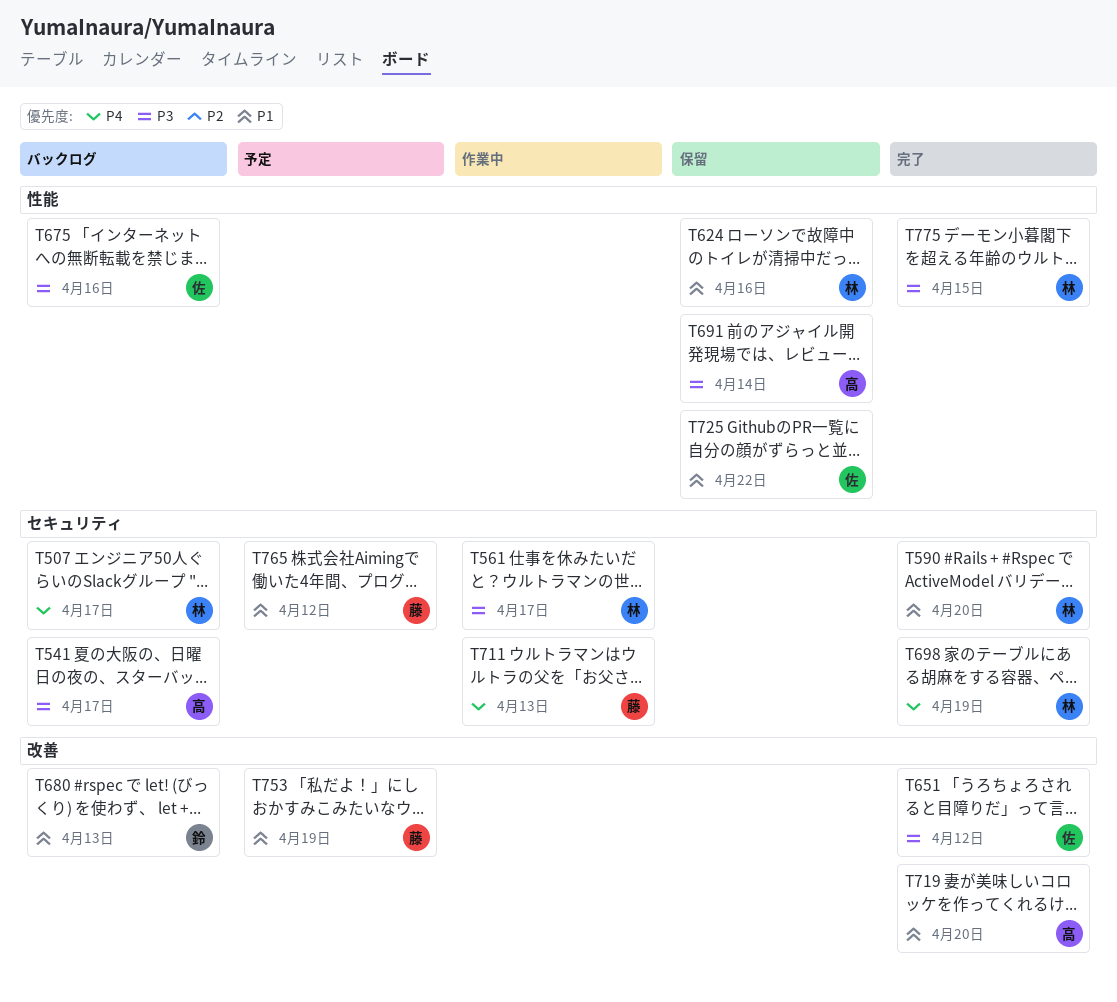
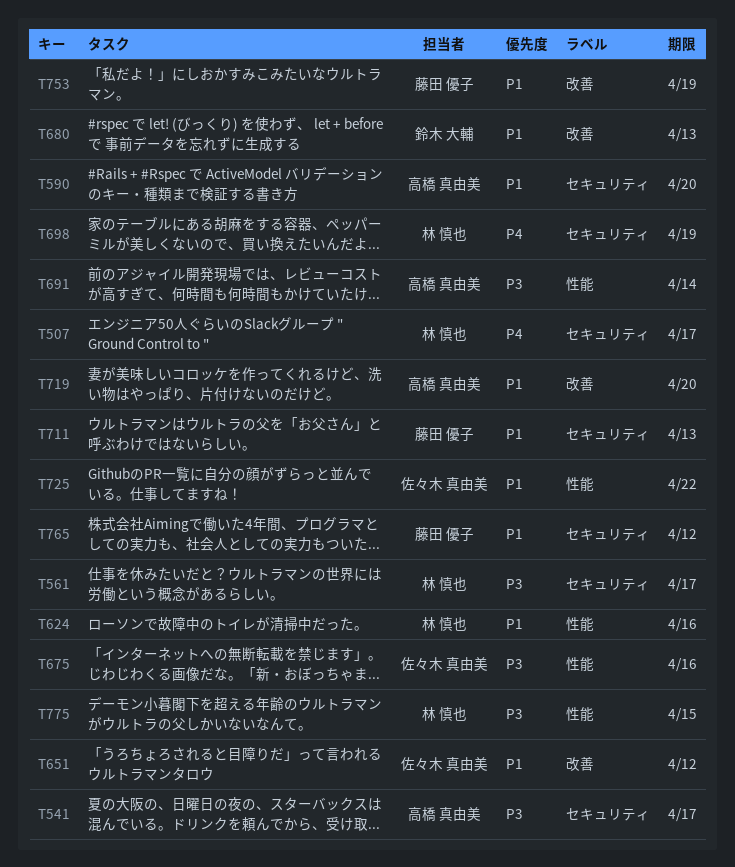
T590, owner: 林 慎也 -> 高橋 真由美
T651, priority: P3 -> P1
T711, priority: P4 -> P1

